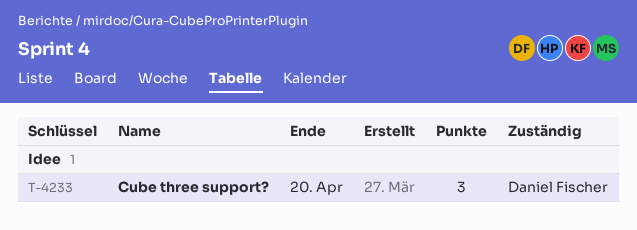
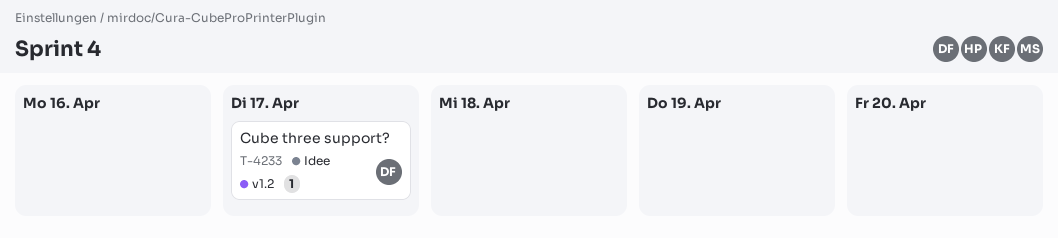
T-4233, estimate: 3 -> 1
T-4233, due: Apr 20 -> Apr 17

